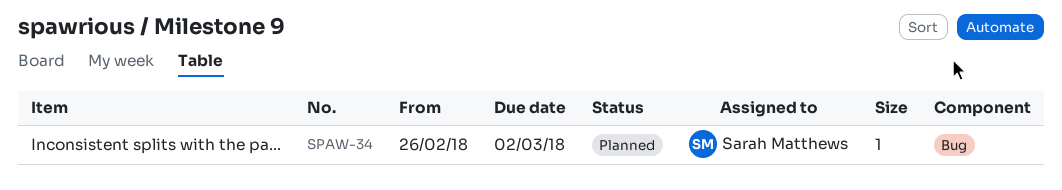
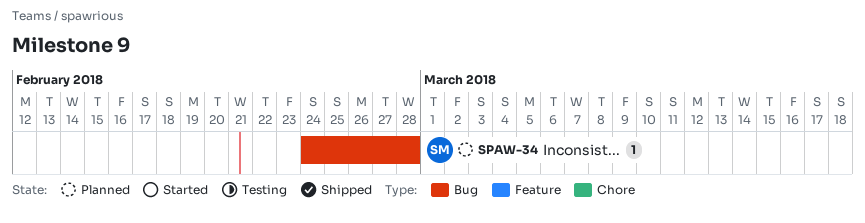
SPAW-34, start: Feb 26 -> Feb 24
SPAW-34, due: Mar 2 -> Feb 28

